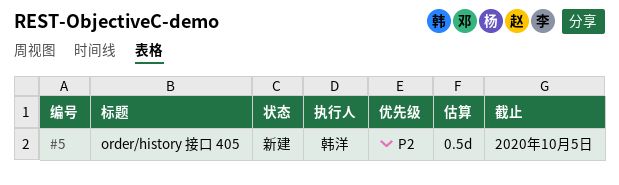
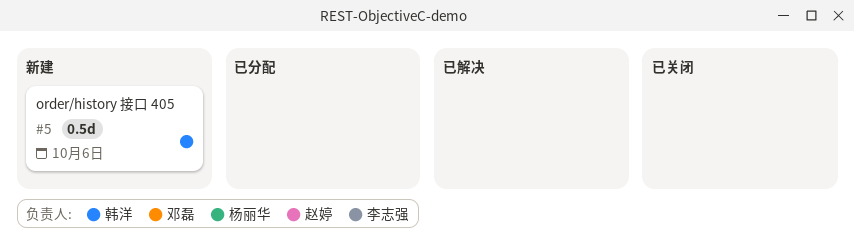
#5, due: Oct 5 -> Oct 6

